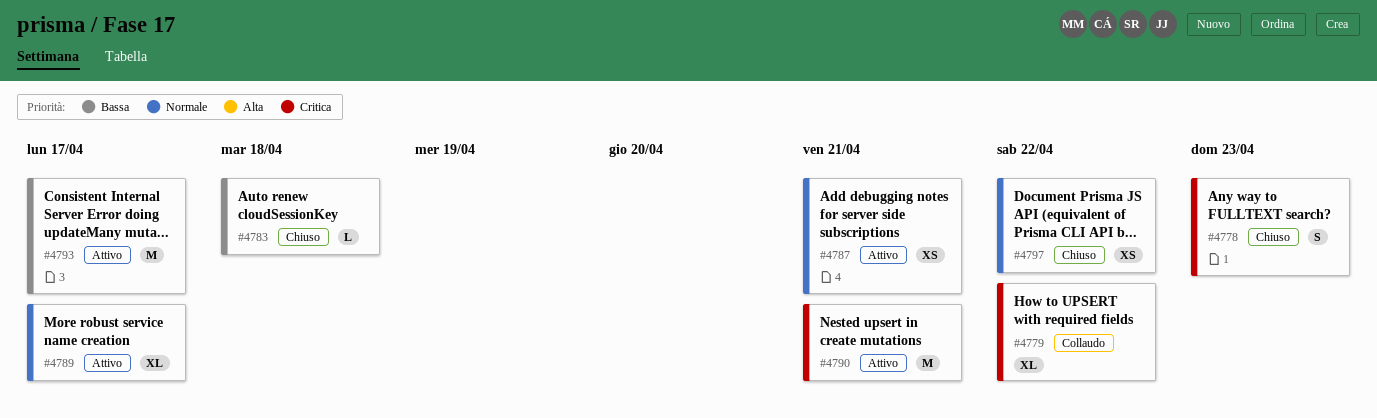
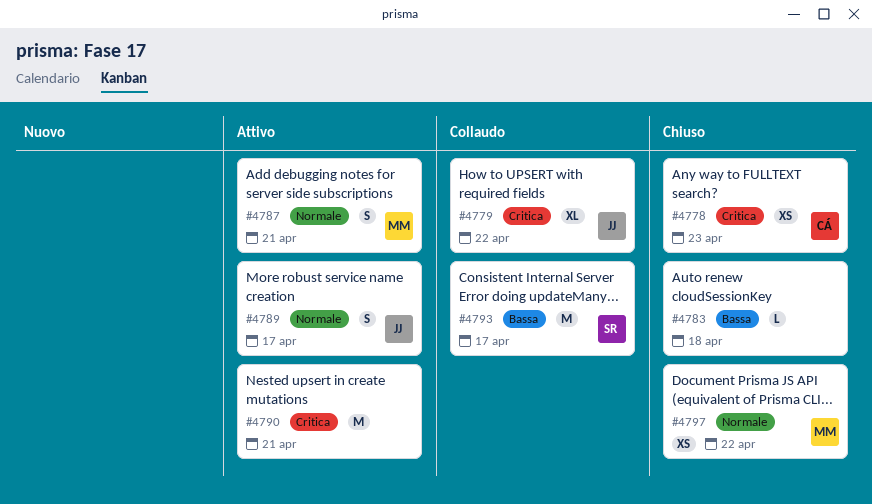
#4778, estimate: S -> XS
#4787, estimate: XS -> S
#4789, estimate: XL -> S
#4793, status: Attivo -> Collaudo

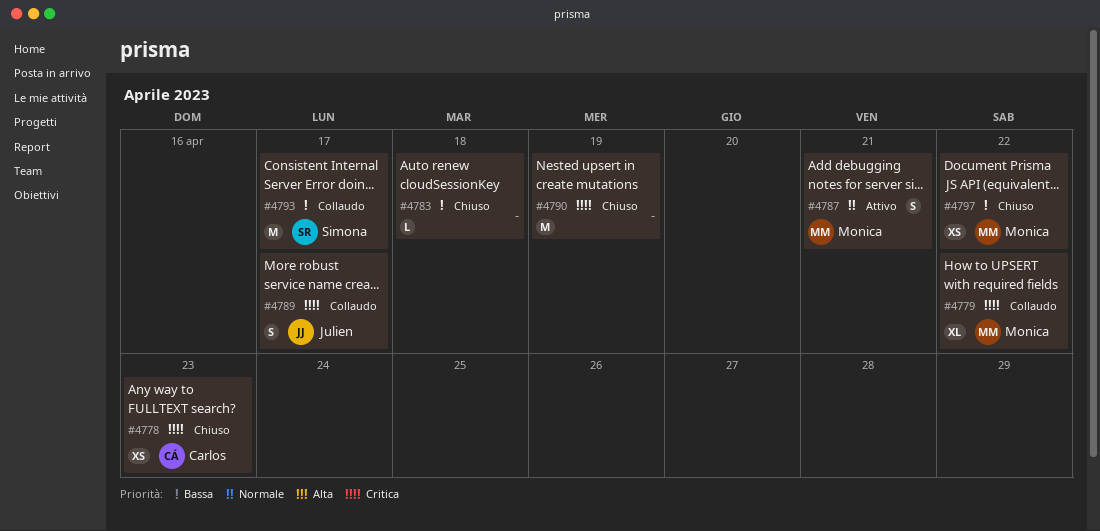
#4779, owner: Julien -> Monica
#4789, status: Attivo -> Collaudo
#4789, priority: Normale -> Critica
#4790, status: Attivo -> Chiuso
#4790, due: Apr 21 -> Apr 19
#4797, priority: Normale -> Bassa

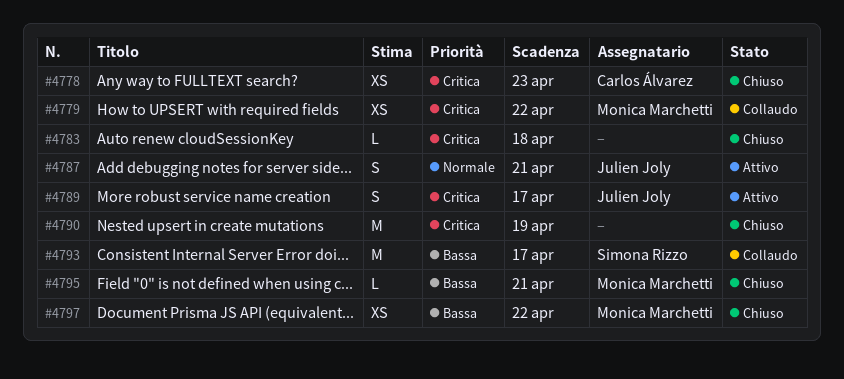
#4779, estimate: XL -> XS
#4783, priority: Bassa -> Critica
#4787, owner: Monica Marchetti -> Julien Joly
#4789, status: Collaudo -> Attivo
#4795: none -> present

